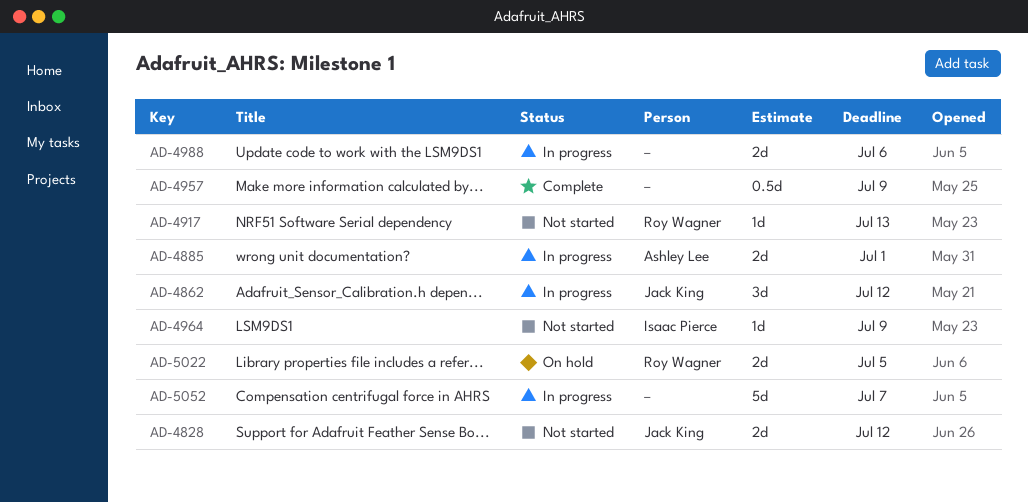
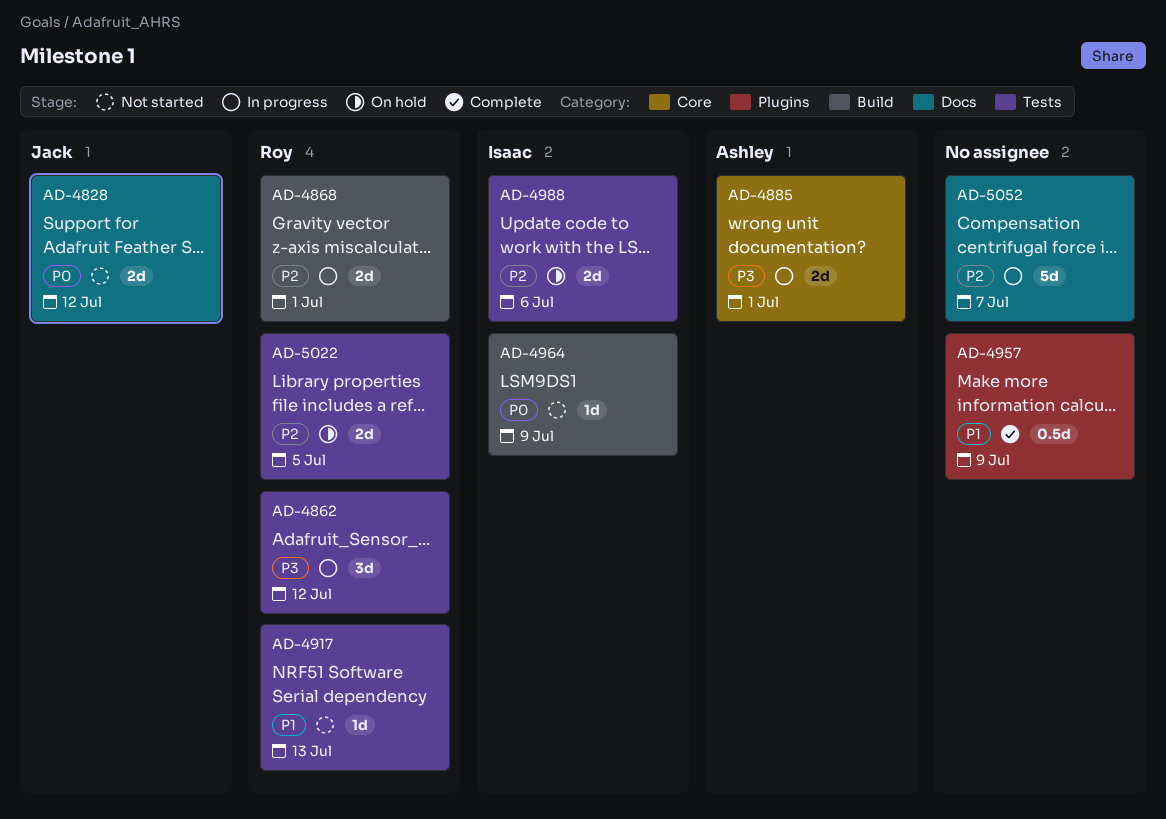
AD-4862, owner: Jack King -> Roy Wagner
AD-4868: none -> present
AD-4988, status: In progress -> On hold
AD-4988, owner: none -> Isaac Pierce

